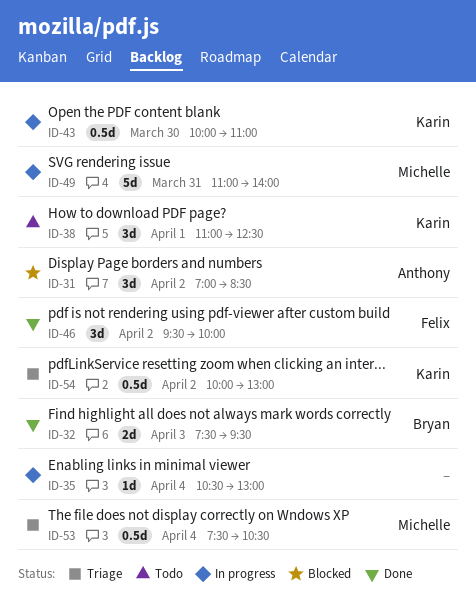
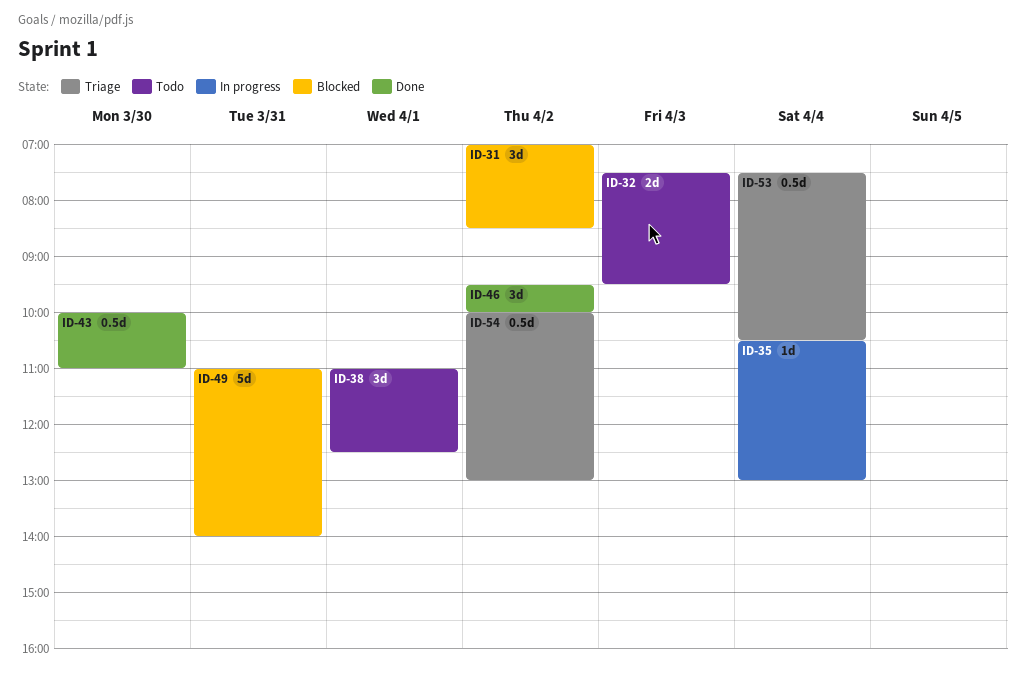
ID-32, status: Done -> Todo
ID-43, status: In progress -> Done
ID-49, status: In progress -> Blocked

